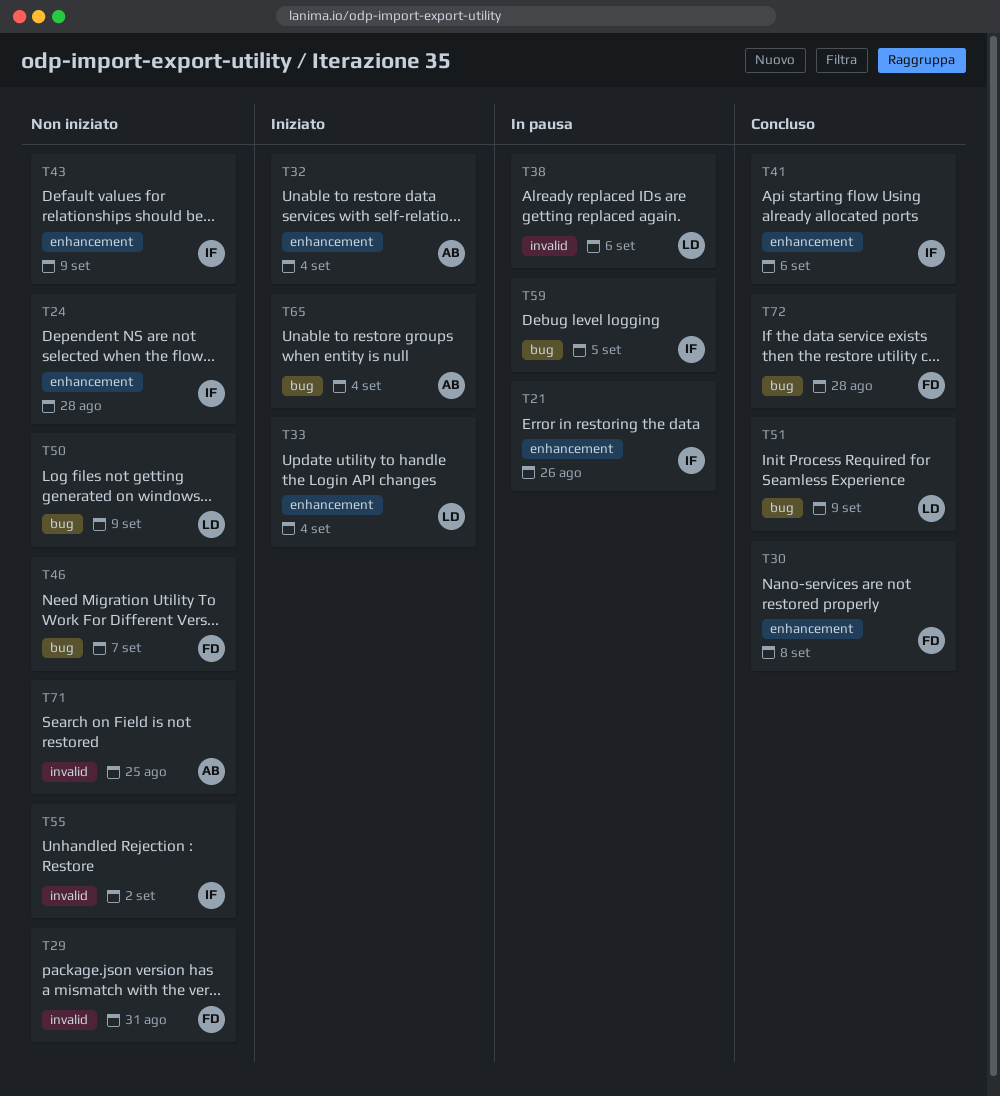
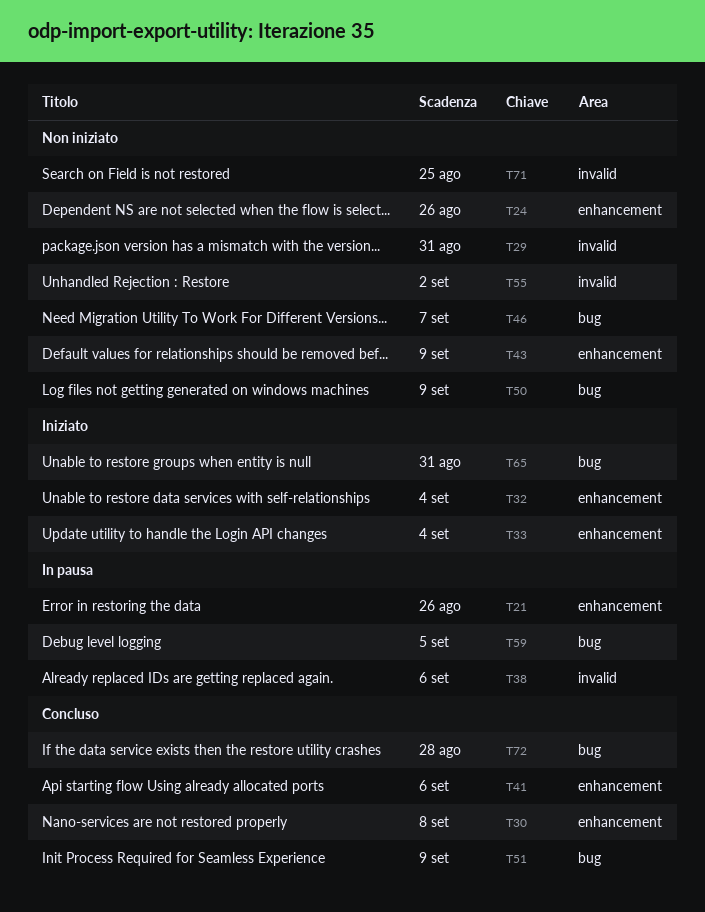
T24, due: Aug 28 -> Aug 26
T65, due: Sep 4 -> Aug 31

